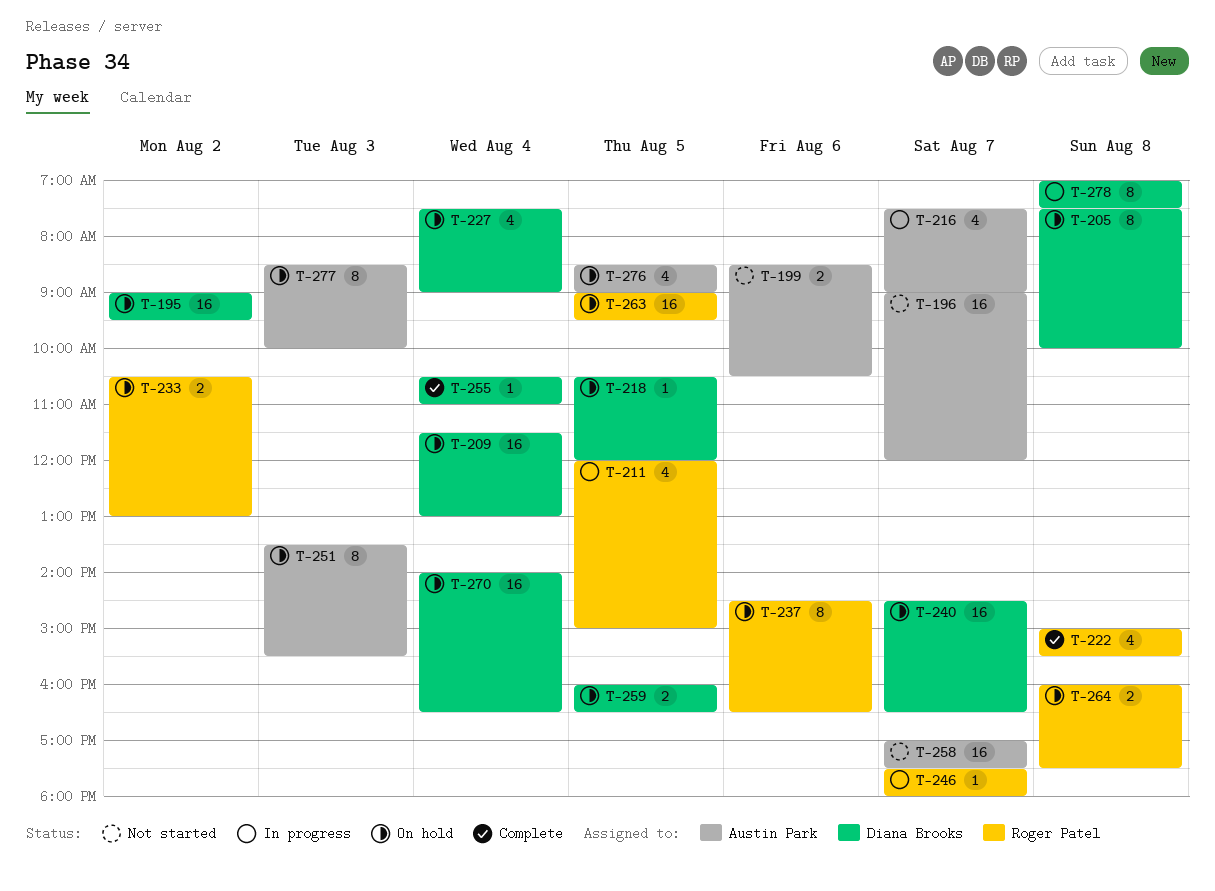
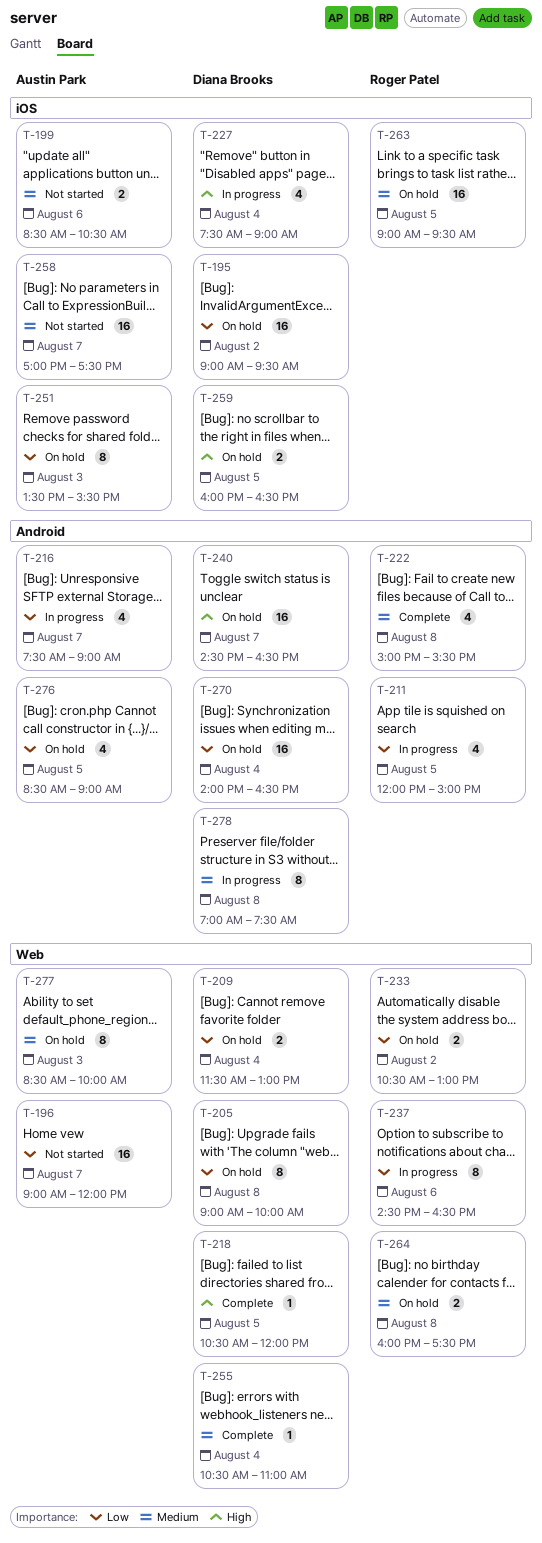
T-205, begins: 07:30 -> 09:00
T-209, estimate: 16 -> 2
T-218, status: On hold -> Complete
T-227, status: On hold -> In progress
T-237, status: On hold -> In progress
T-246: present -> none

